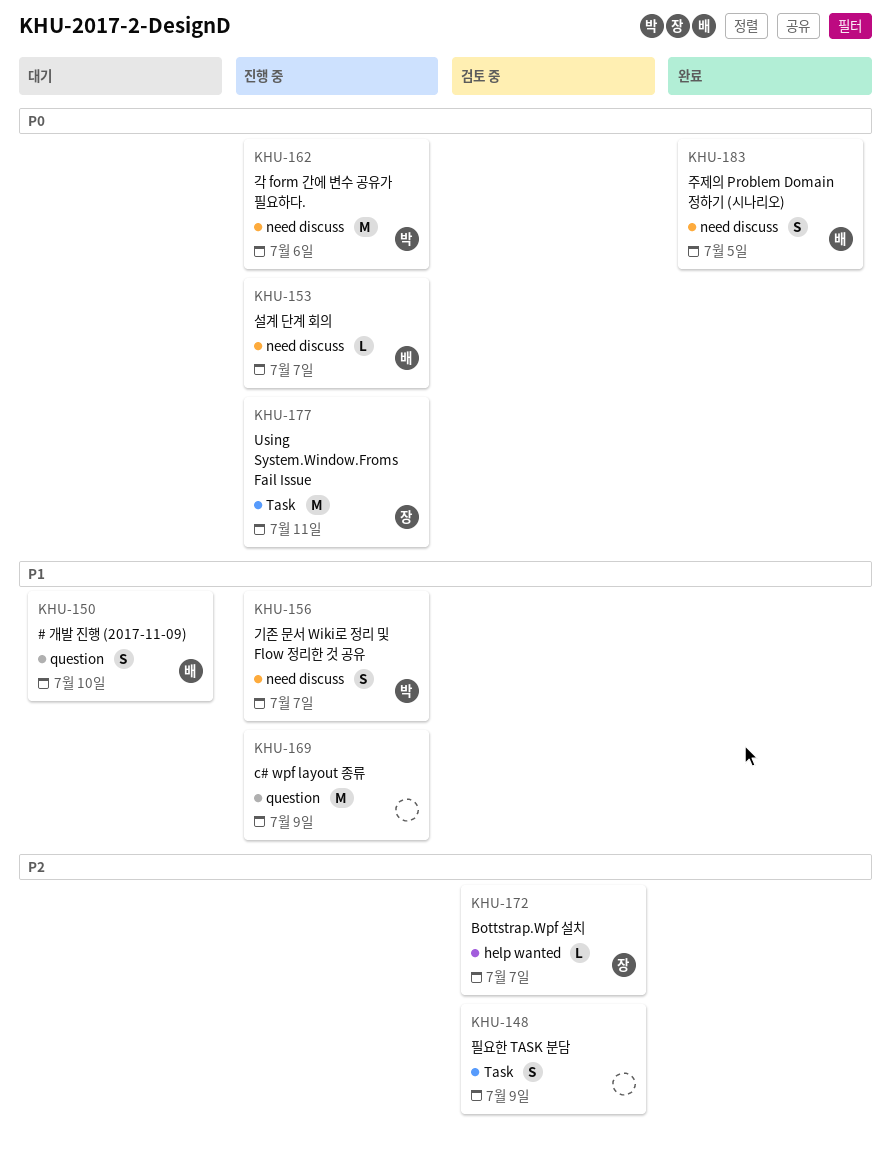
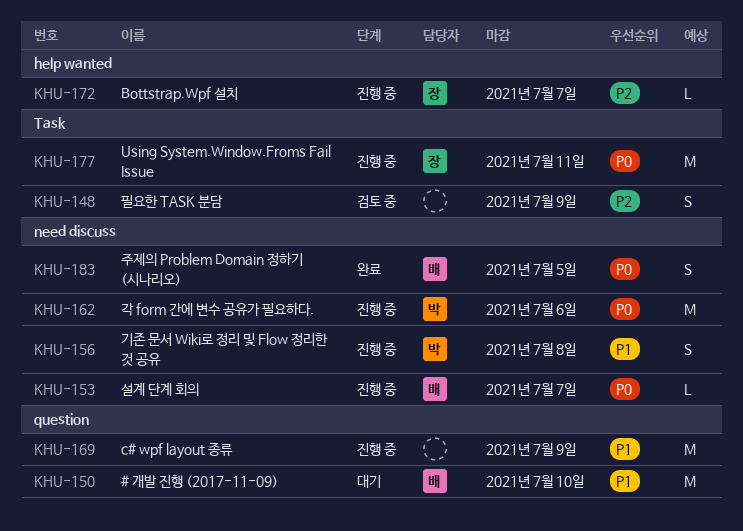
KHU-150, estimate: S -> M
KHU-156, due: Jul 7 -> Jul 8
KHU-172, status: 검토 중 -> 진행 중

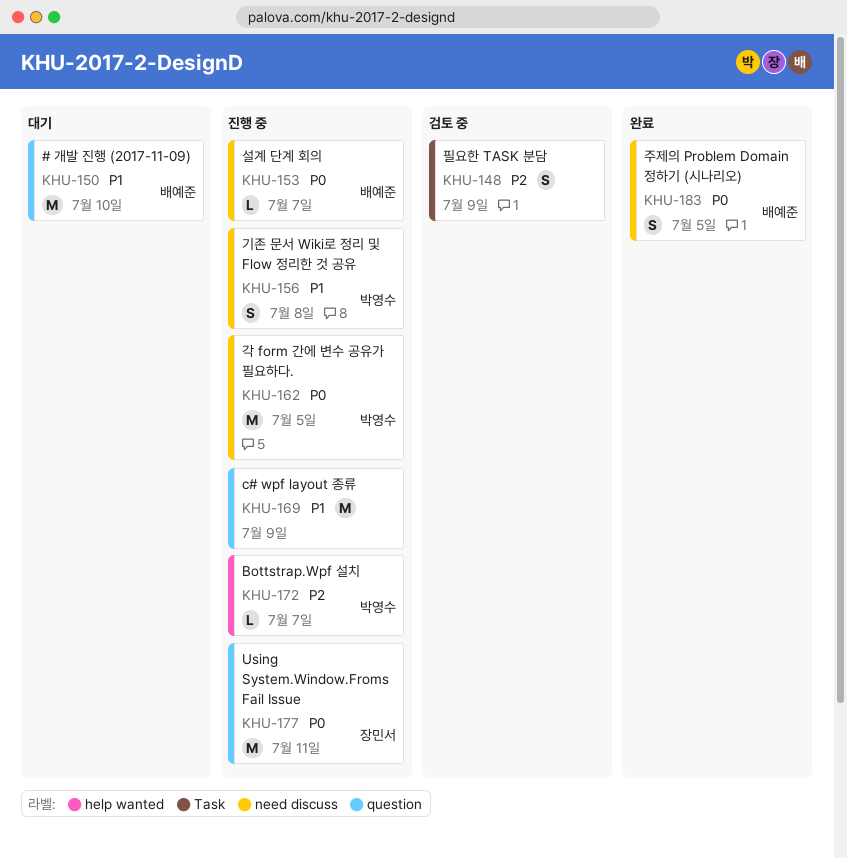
KHU-162, due: Jul 6 -> Jul 5
KHU-172, owner: 장민서 -> 박영수
KHU-177, label: Task -> question

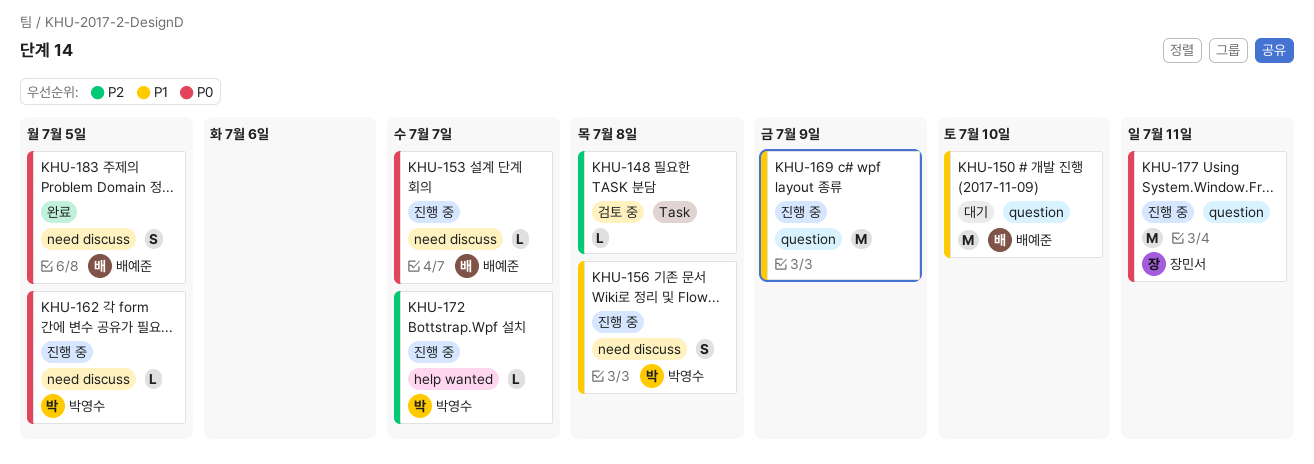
KHU-148, estimate: S -> L
KHU-148, due: Jul 9 -> Jul 8
KHU-162, estimate: M -> L

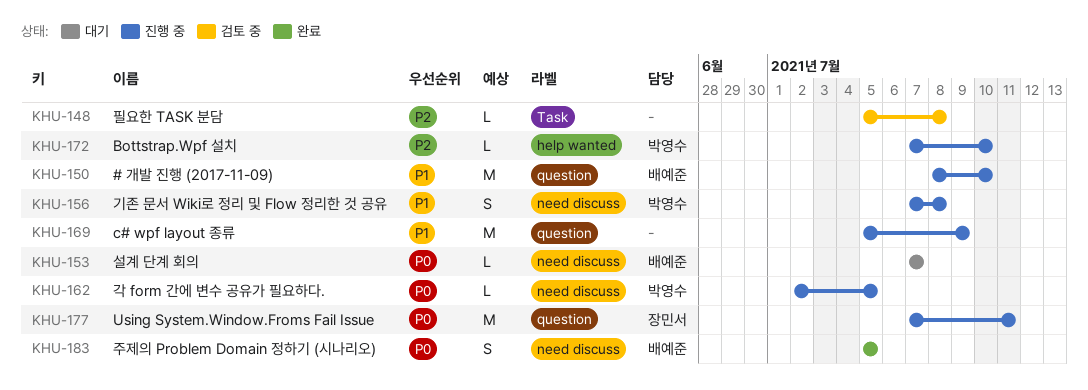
KHU-150, status: 대기 -> 진행 중
KHU-153, status: 진행 중 -> 대기
KHU-172, due: Jul 7 -> Jul 10

